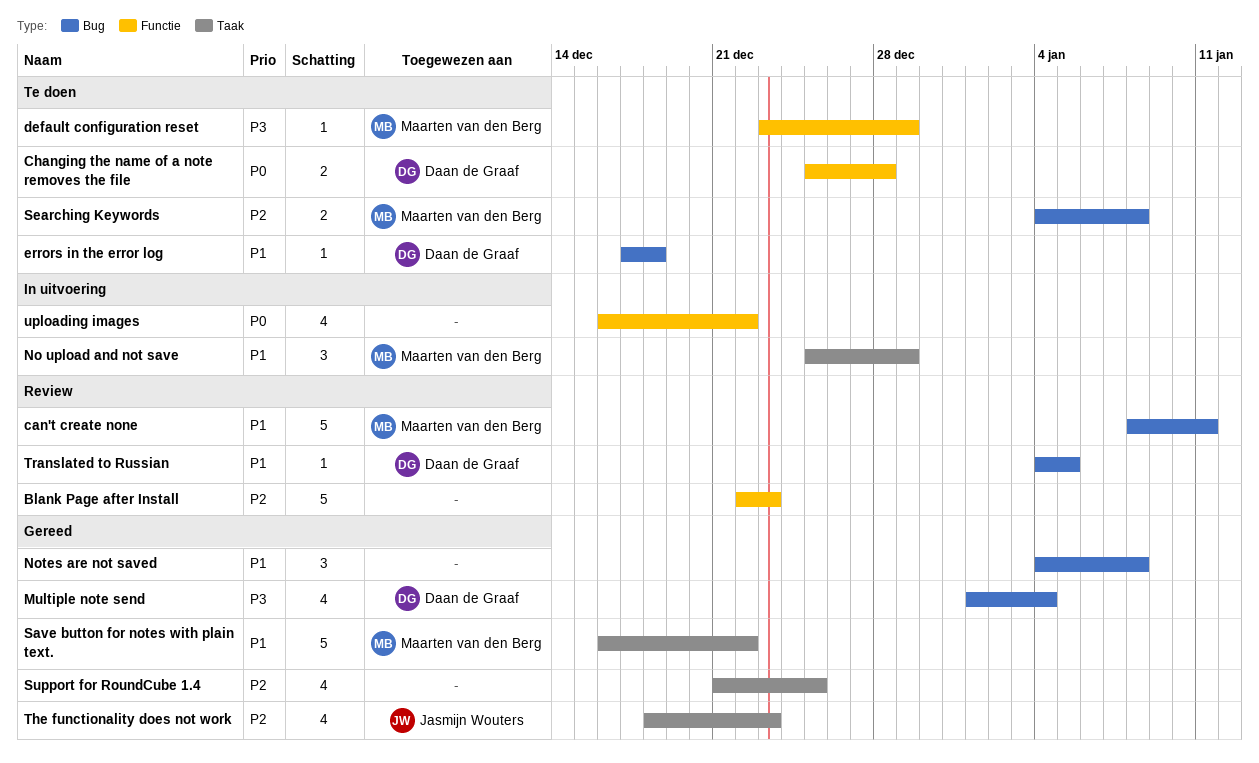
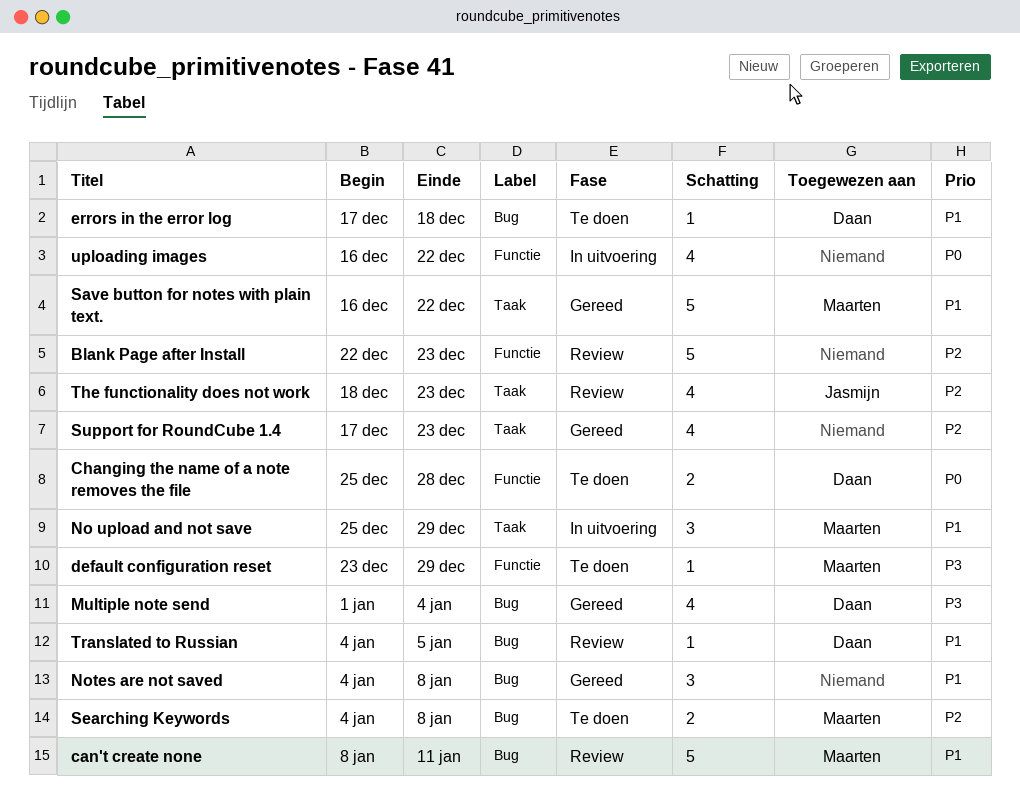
Support for RoundCube 1.4, start: Dec 21 -> Dec 17
Support for RoundCube 1.4, due: Dec 25 -> Dec 23
The functionality does not work, status: Gereed -> Review

